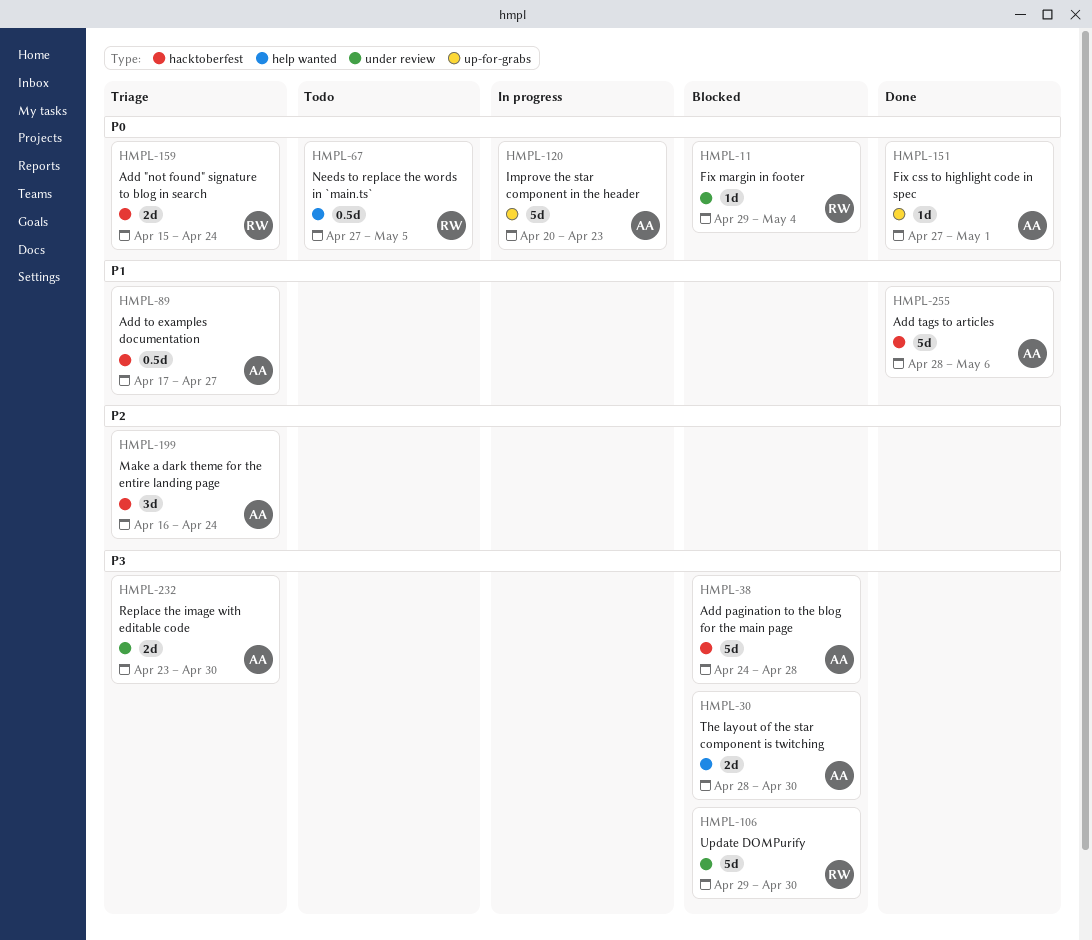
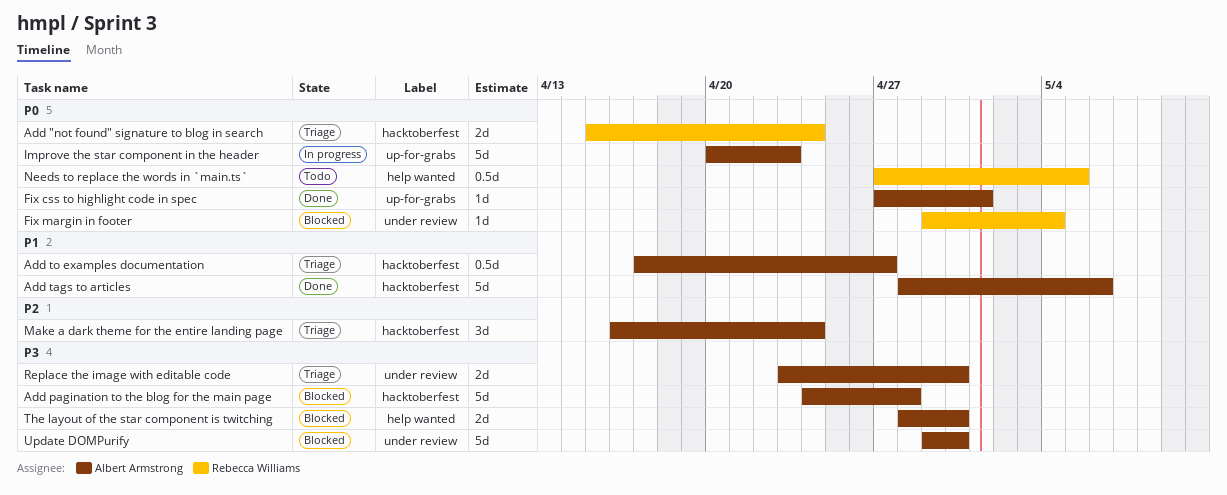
Update DOMPurify, owner: Rebecca Williams -> Albert Armstrong

